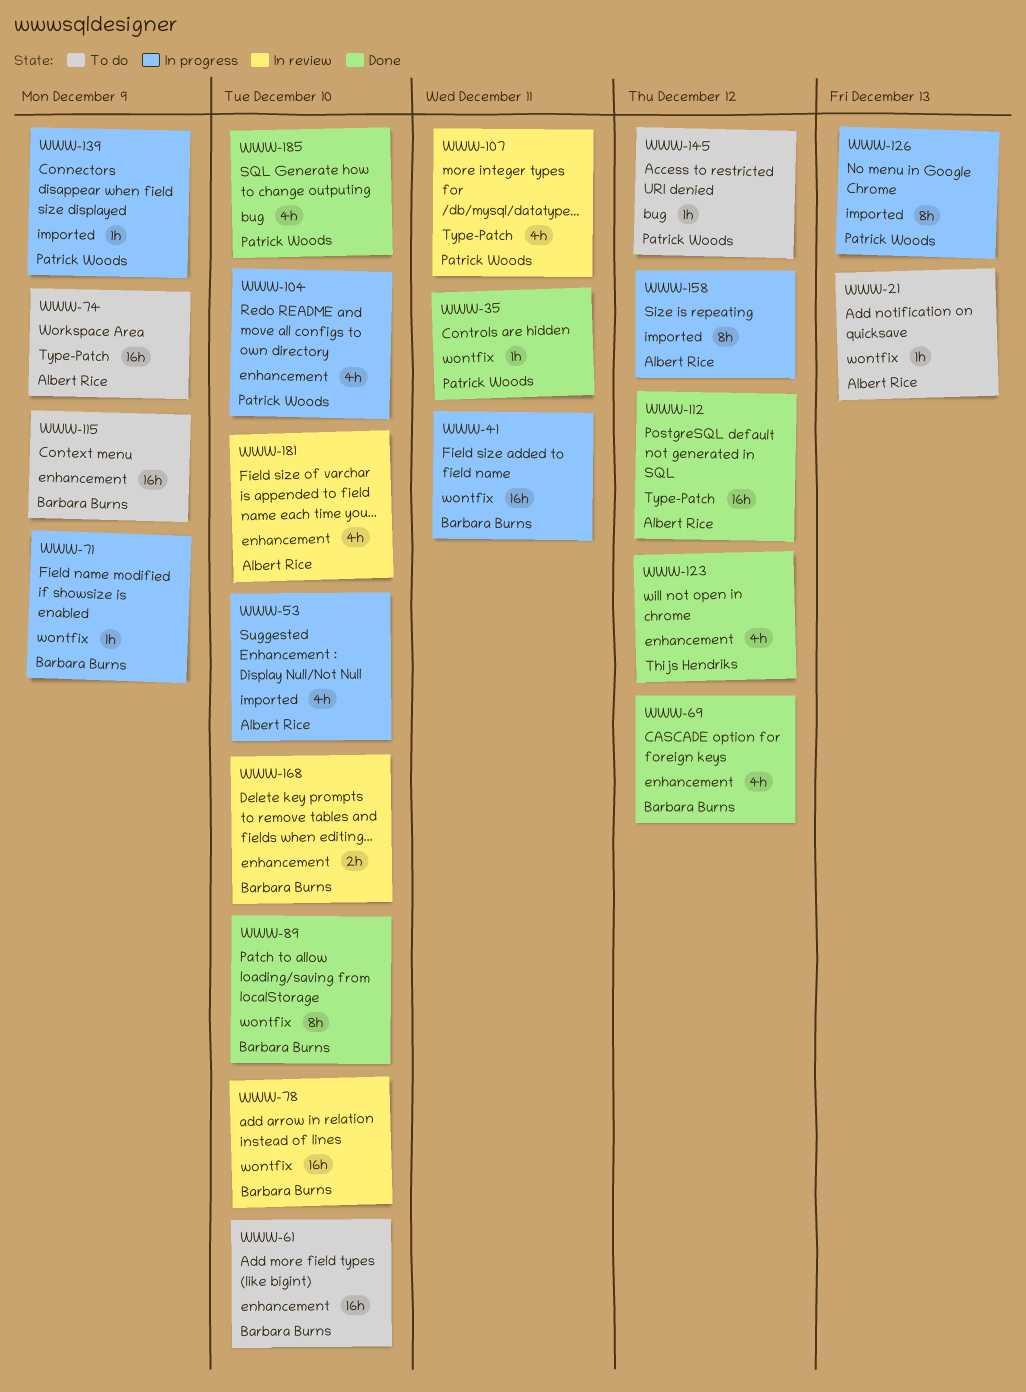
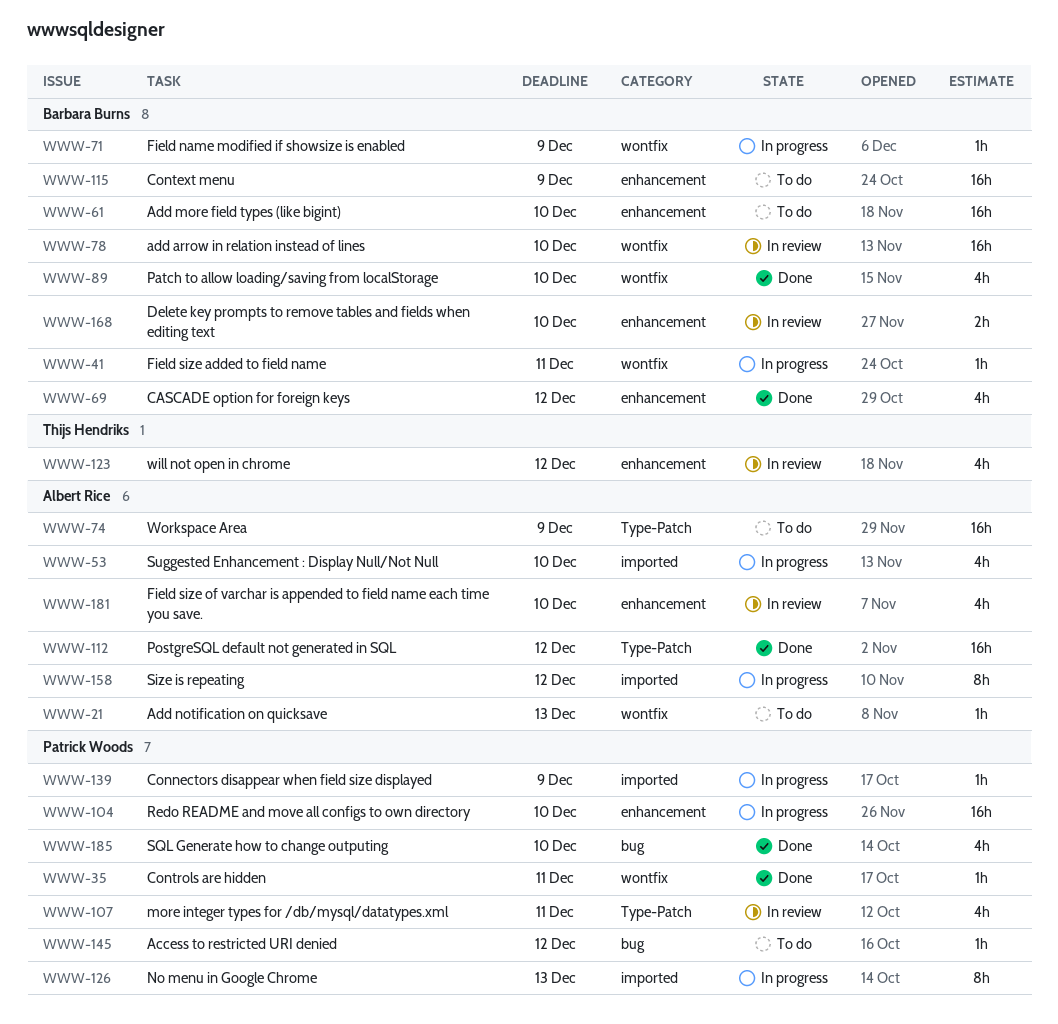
WWW-41, estimate: 16h -> 1h
WWW-89, estimate: 8h -> 4h
WWW-104, estimate: 4h -> 16h
WWW-123, status: Done -> In review

